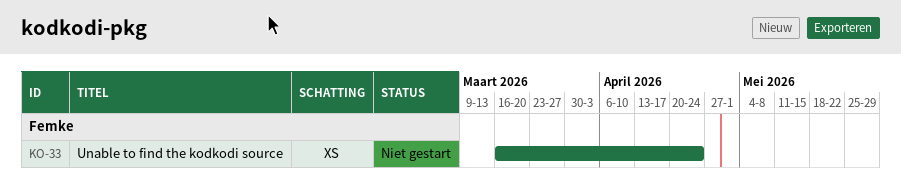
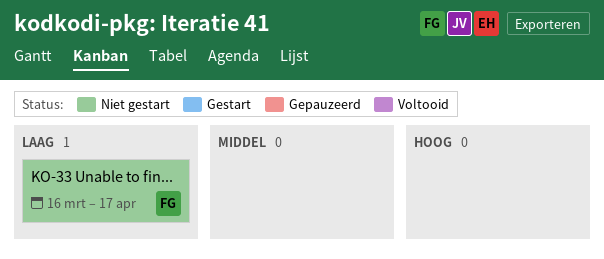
KO-33, due: Apr 24 -> Apr 17

